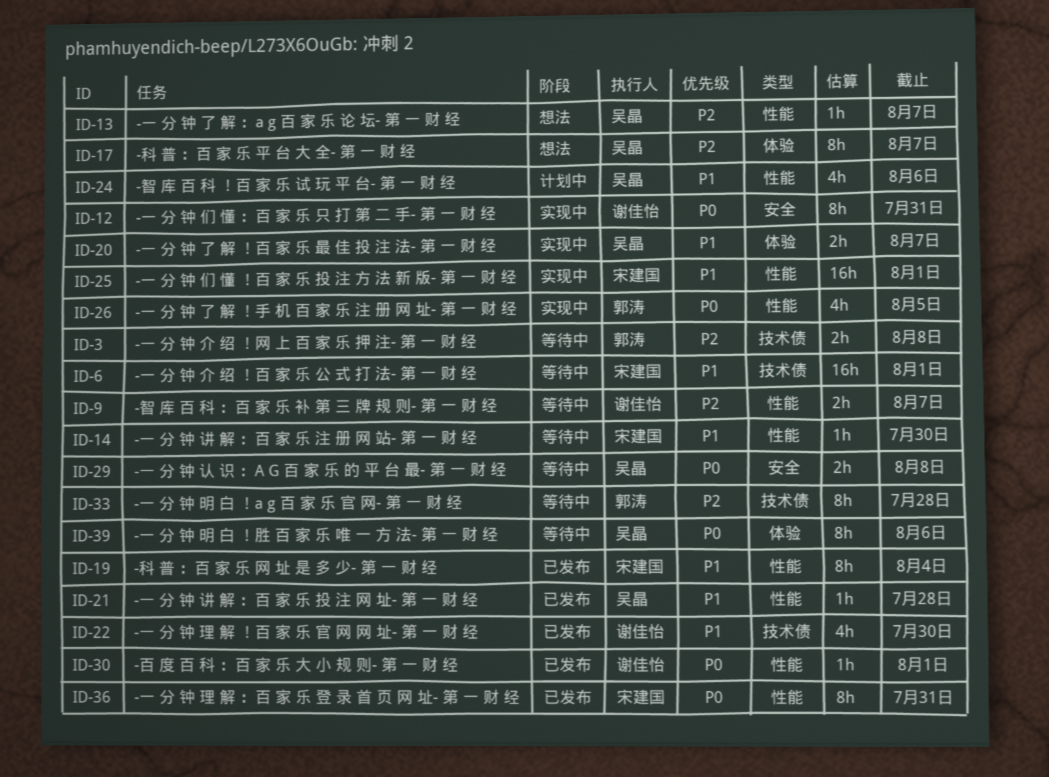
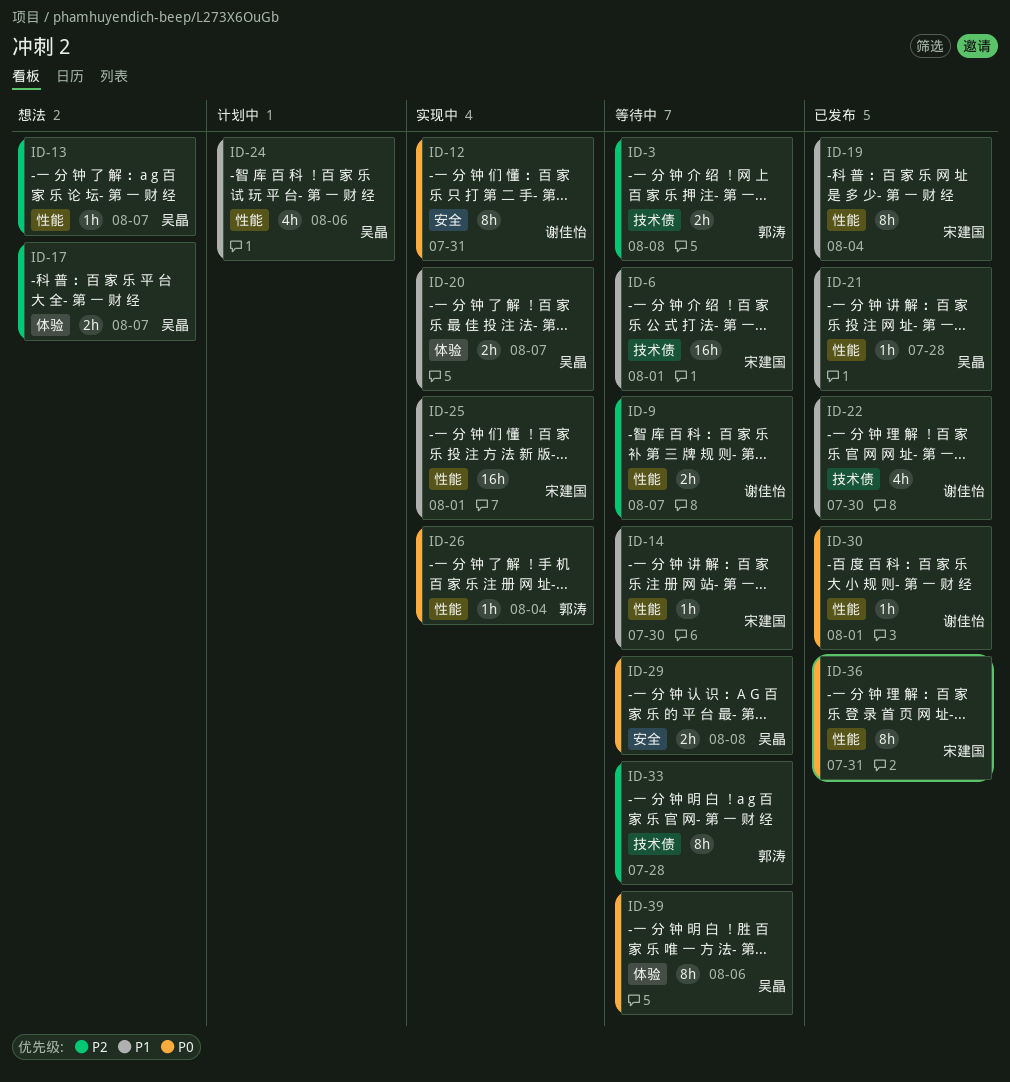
ID-17, estimate: 8h -> 2h
ID-26, estimate: 4h -> 1h
ID-26, due: Aug 5 -> Aug 4

